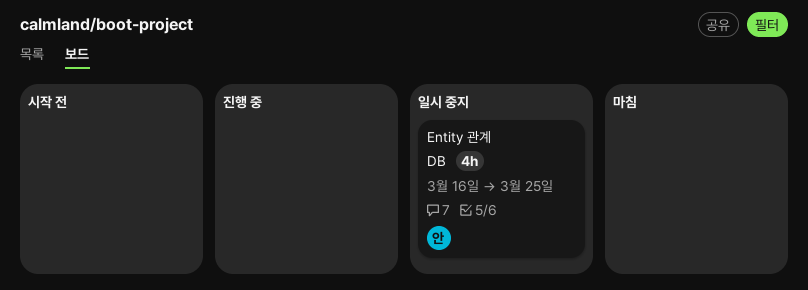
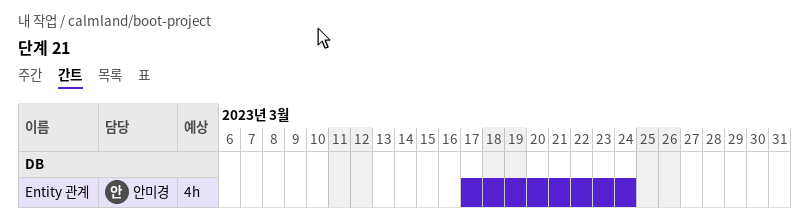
Entity 관계, start: Mar 16 -> Mar 17
Entity 관계, due: Mar 25 -> Mar 24

